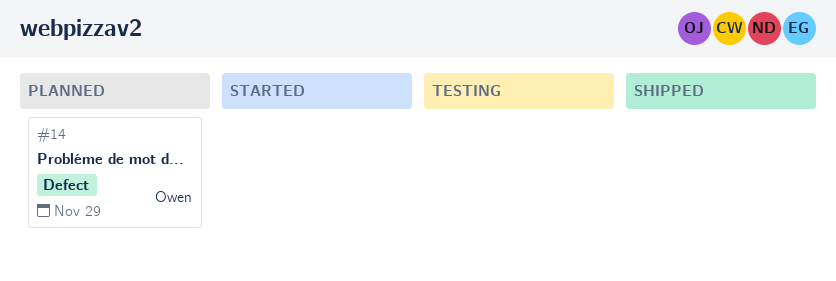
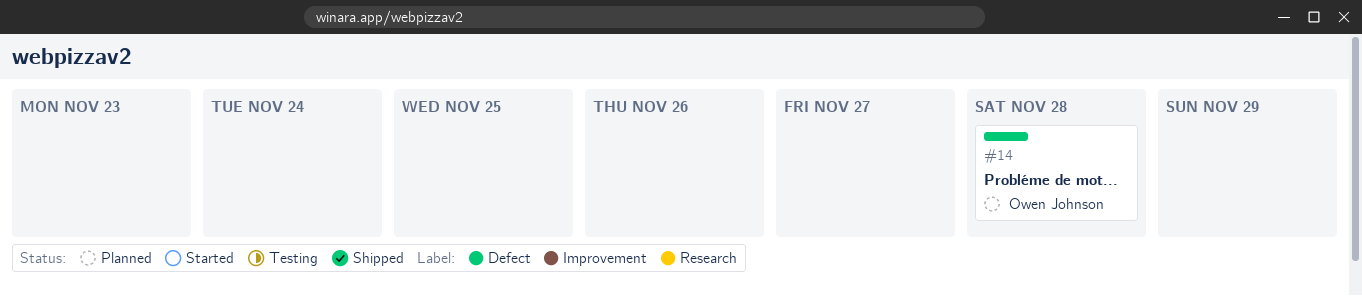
#14, due: Nov 29 -> Nov 28

